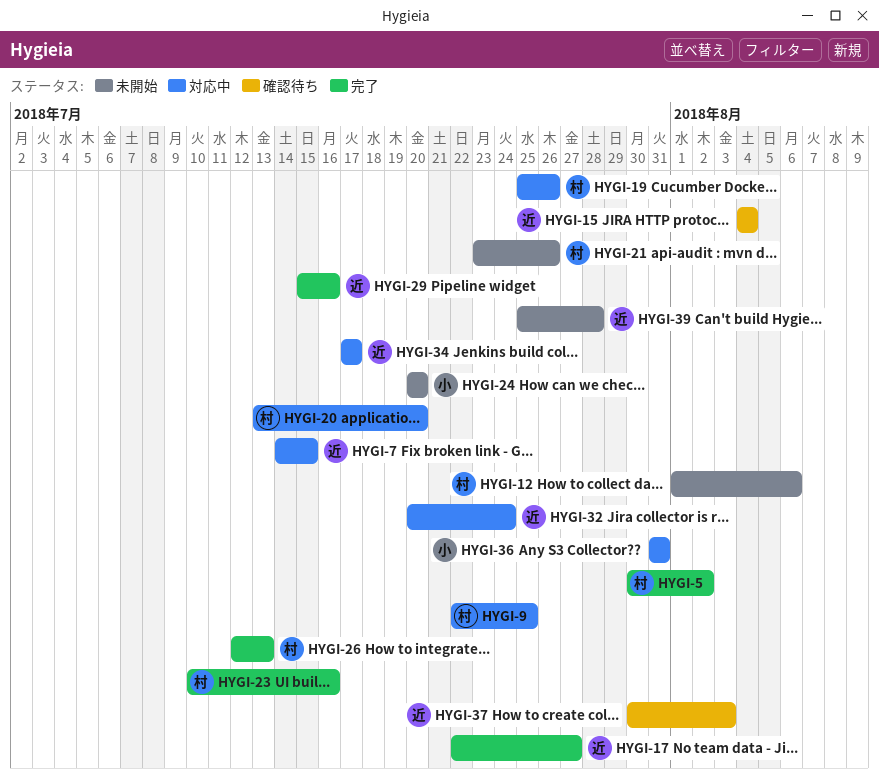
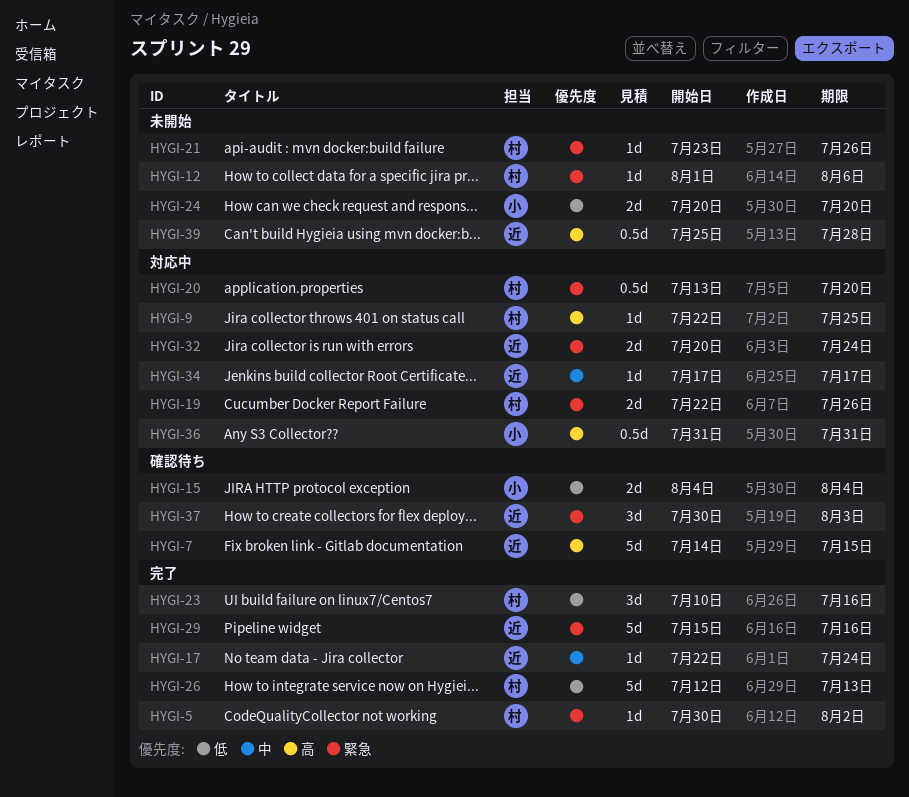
HYGI-7, status: 対応中 -> 確認待ち
HYGI-15, owner: 近 -> 小
HYGI-17, due: Jul 27 -> Jul 24
HYGI-19, start: Jul 25 -> Jul 22

